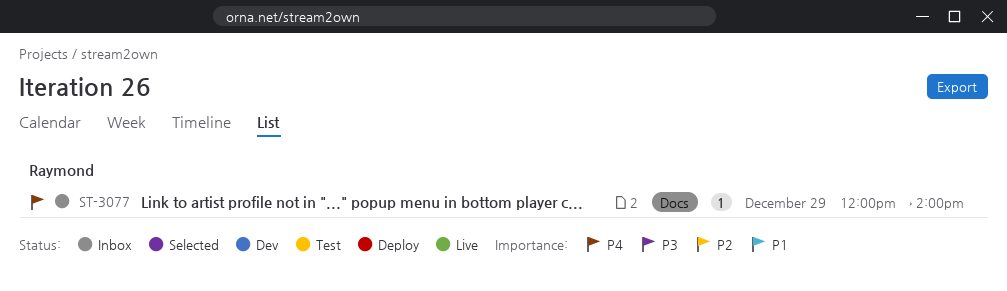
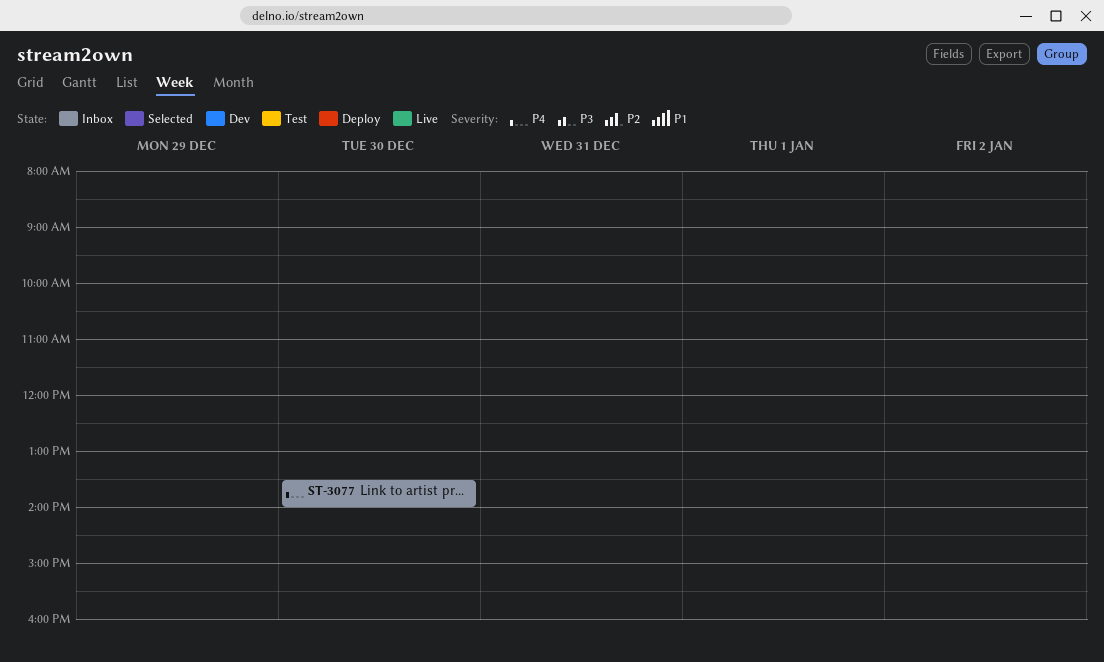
ST-3077, day: Dec 29 -> Dec 30
ST-3077, begins: 12:00 -> 13:30

